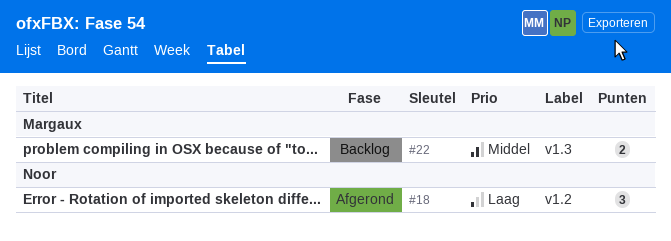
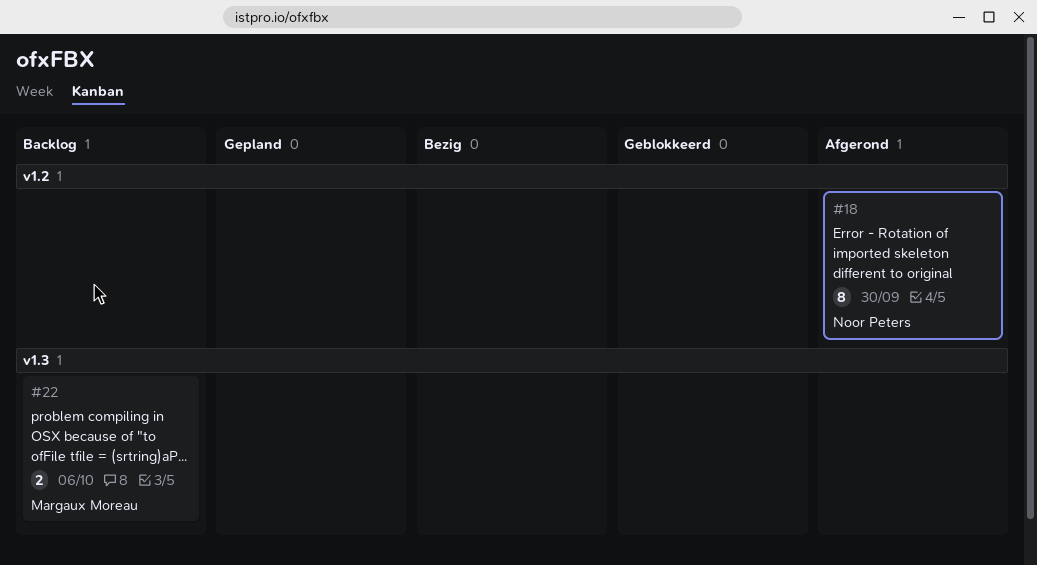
#18, estimate: 3 -> 8

